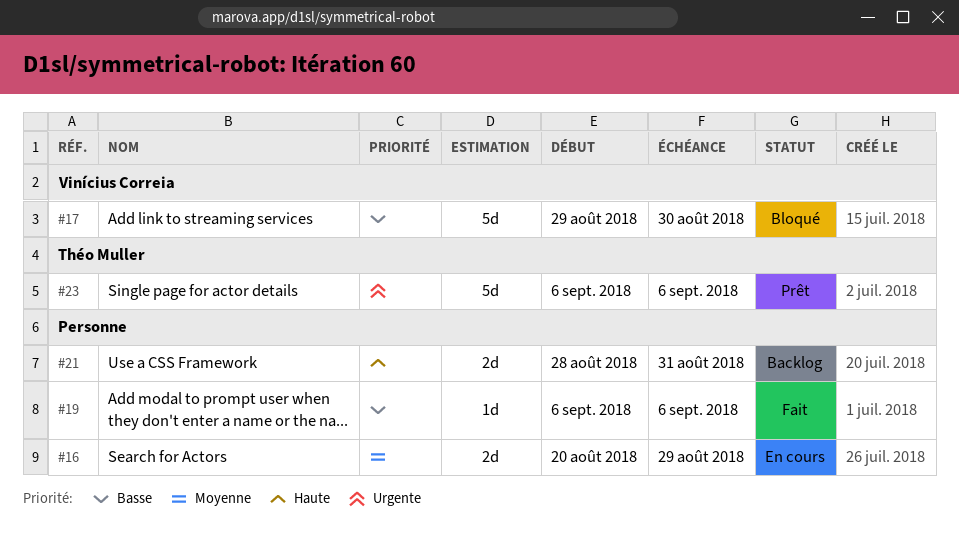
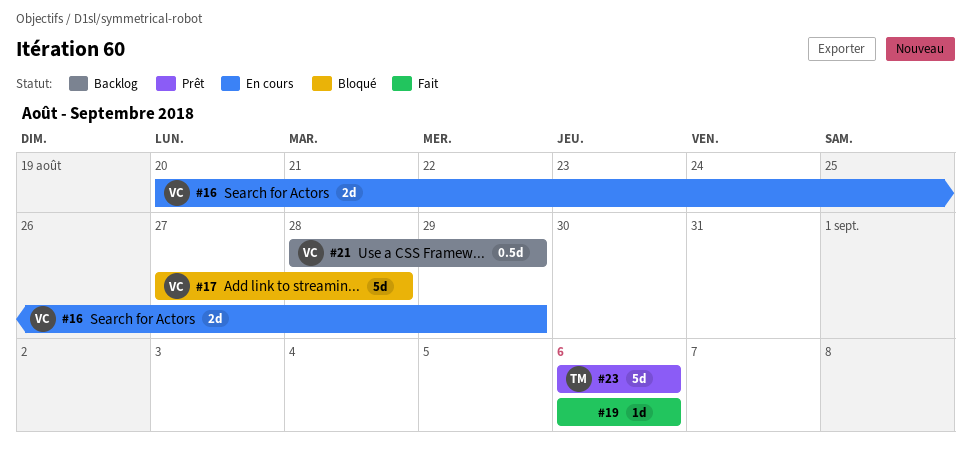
#16, owner: none -> Vinícius Correia
#17, start: Aug 29 -> Aug 27
#17, due: Aug 30 -> Aug 28
#21, owner: none -> Vinícius Correia
#21, estimate: 2d -> 0.5d
#21, due: Aug 31 -> Aug 29

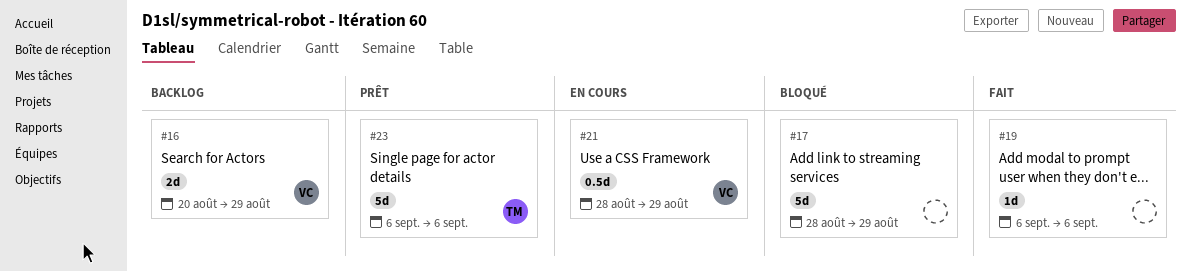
#16, status: En cours -> Backlog
#17, owner: VC -> none
#17, start: Aug 27 -> Aug 28
#17, due: Aug 28 -> Aug 29
#21, status: Backlog -> En cours

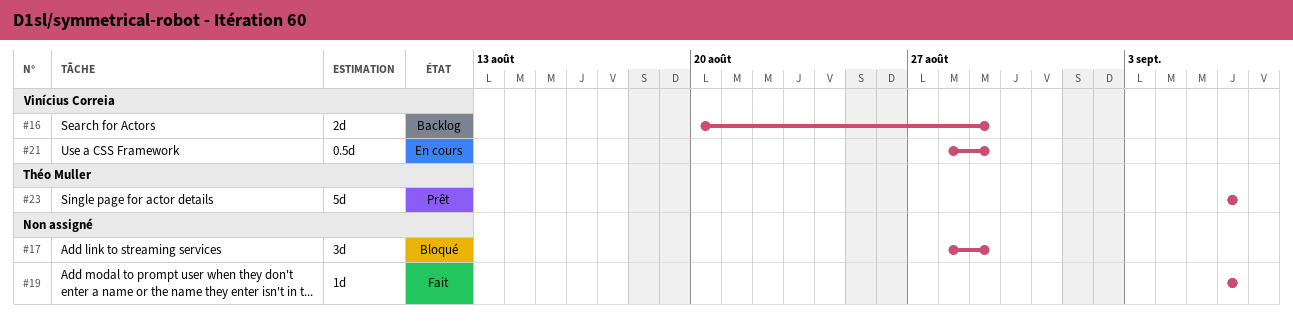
#17, estimate: 5d -> 3d

